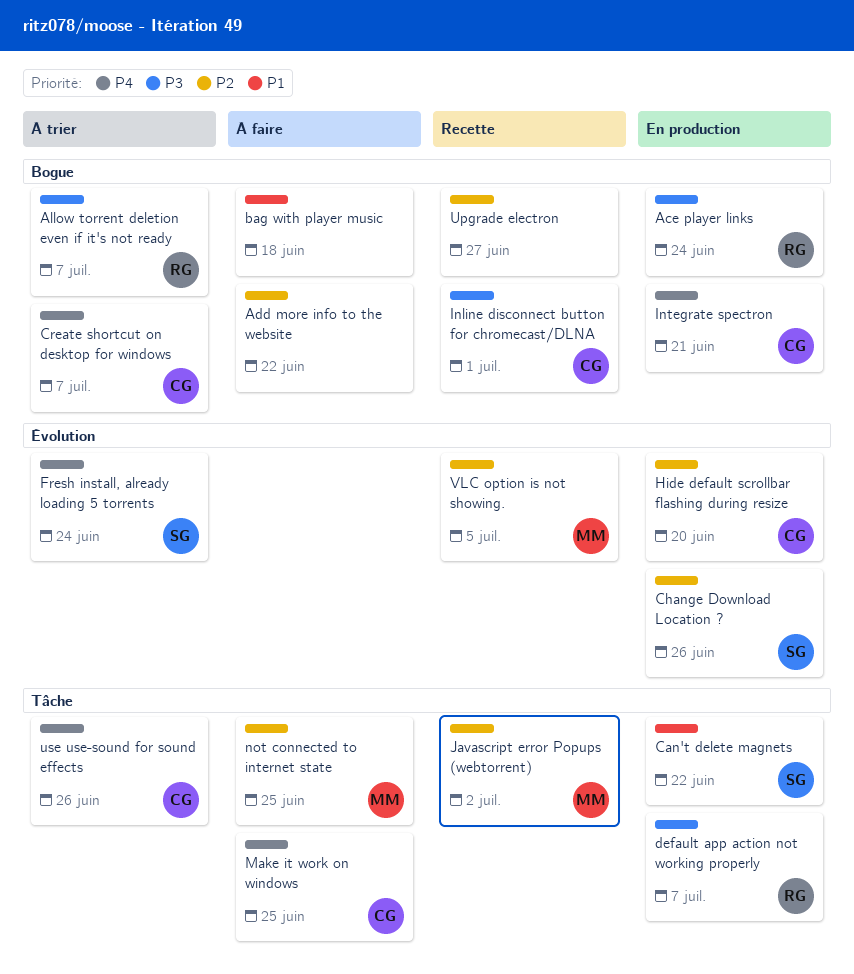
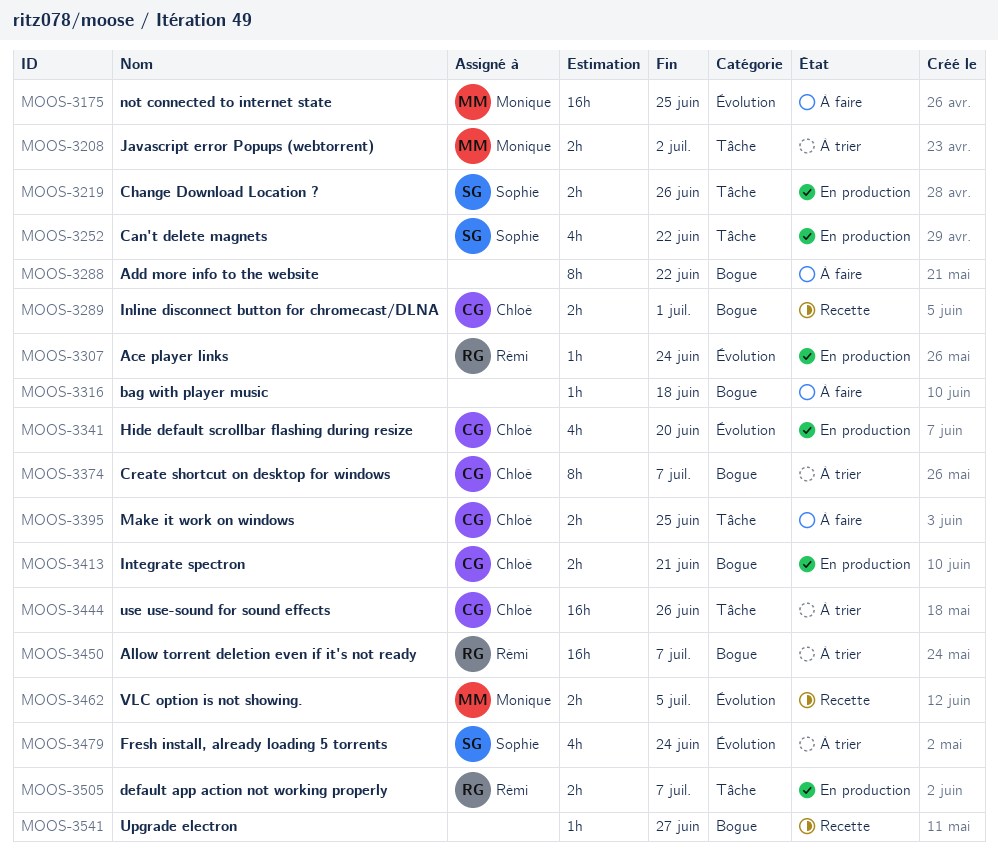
Ace player links, label: Bogue -> Évolution
Change Download Location ?, label: Évolution -> Tâche
Javascript error Popups (webtorrent), status: Recette -> À trier
not connected to internet state, label: Tâche -> Évolution

